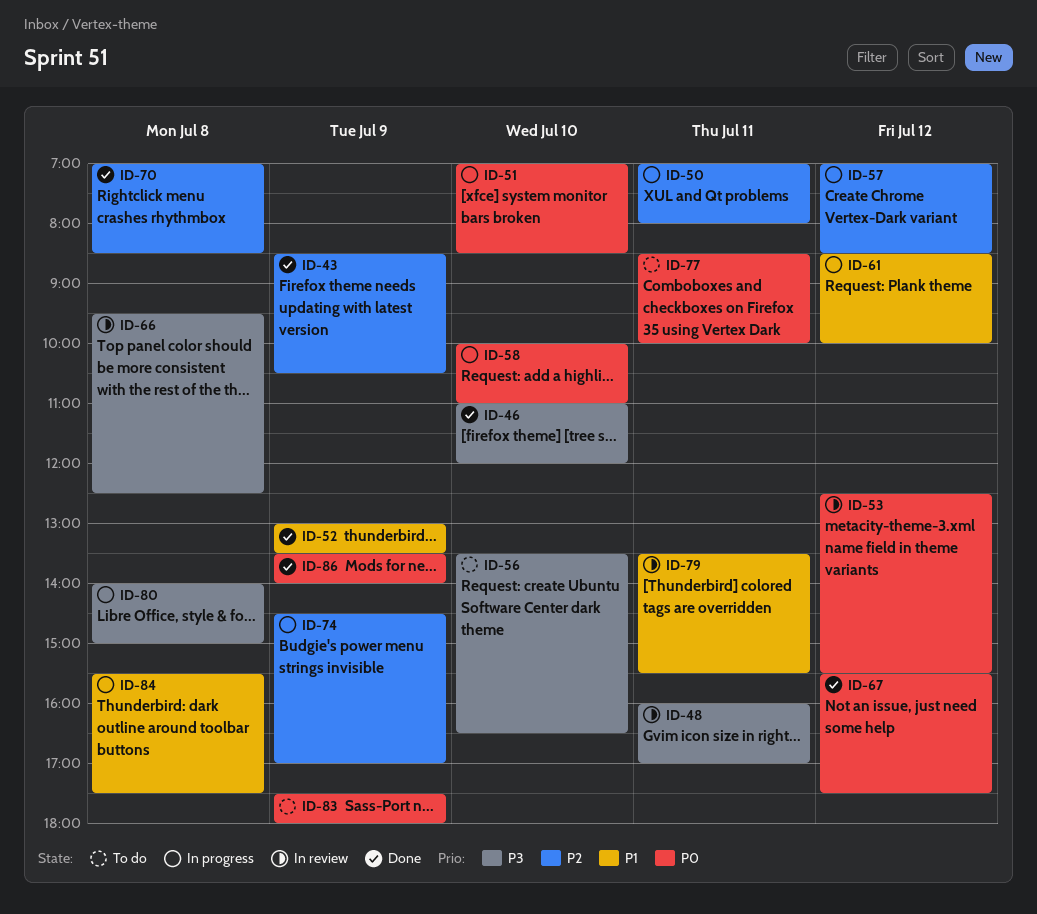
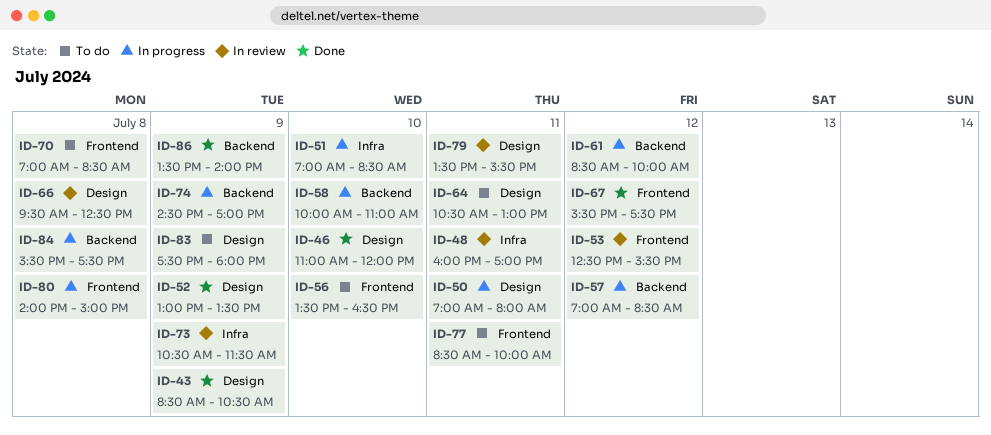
ID-64: none -> present
ID-70, status: Done -> To do
ID-73: none -> present

